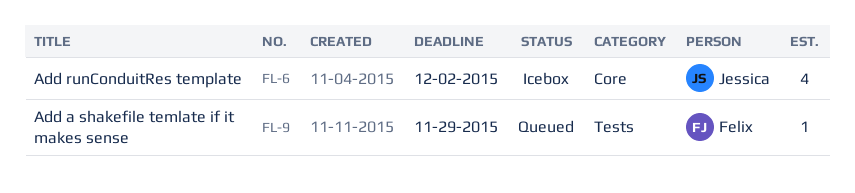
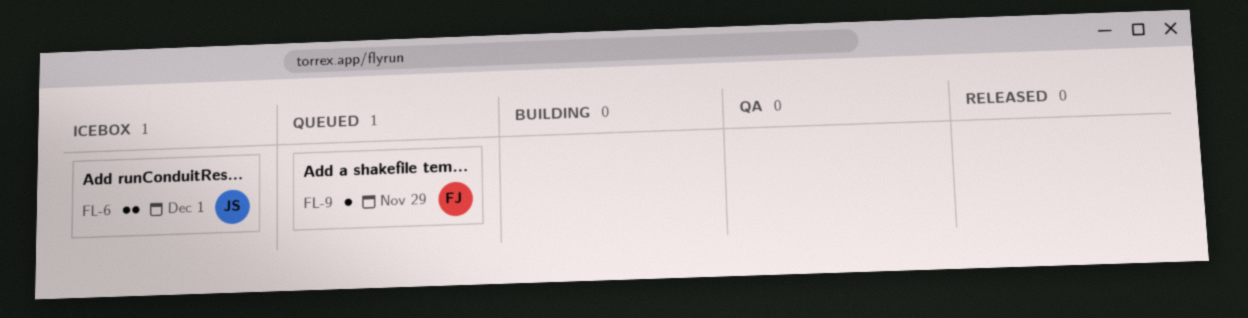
FL-6, estimate: 4 -> 2
FL-6, due: Dec 2 -> Dec 1

